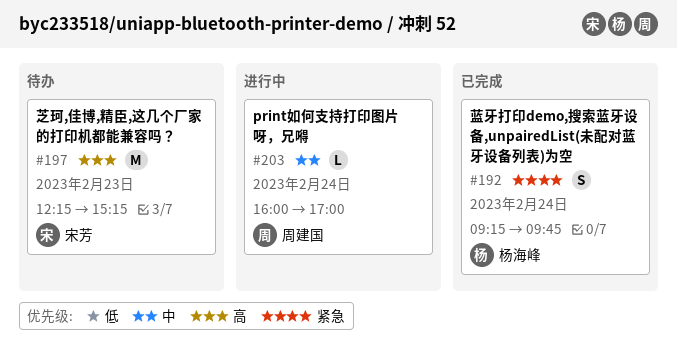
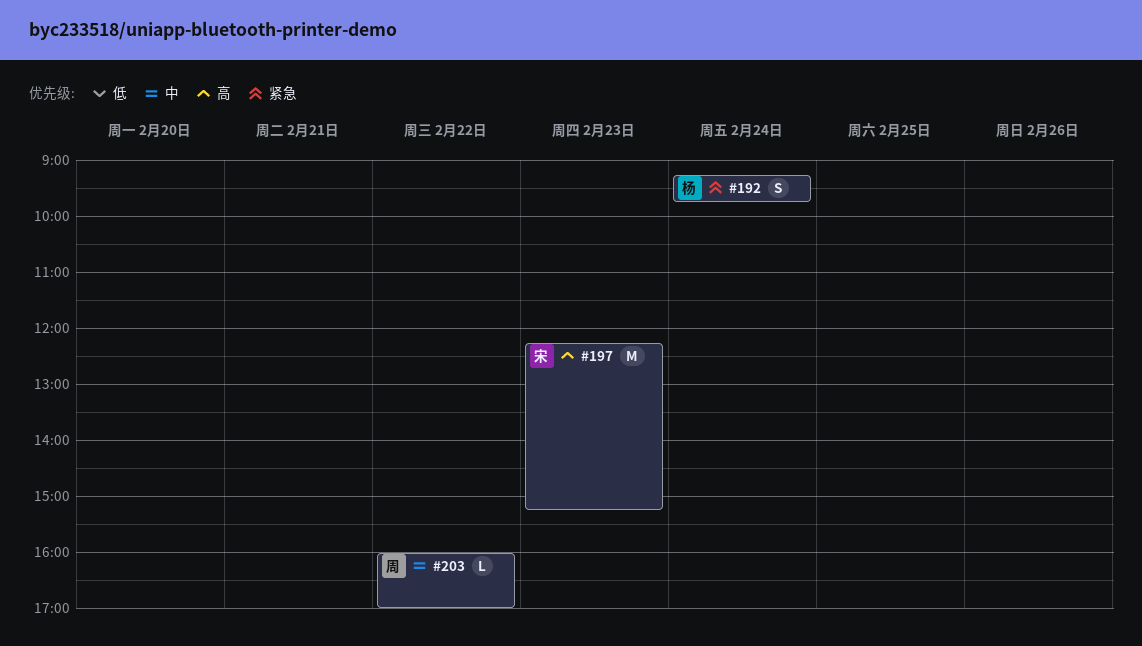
#203, day: Feb 24 -> Feb 22

